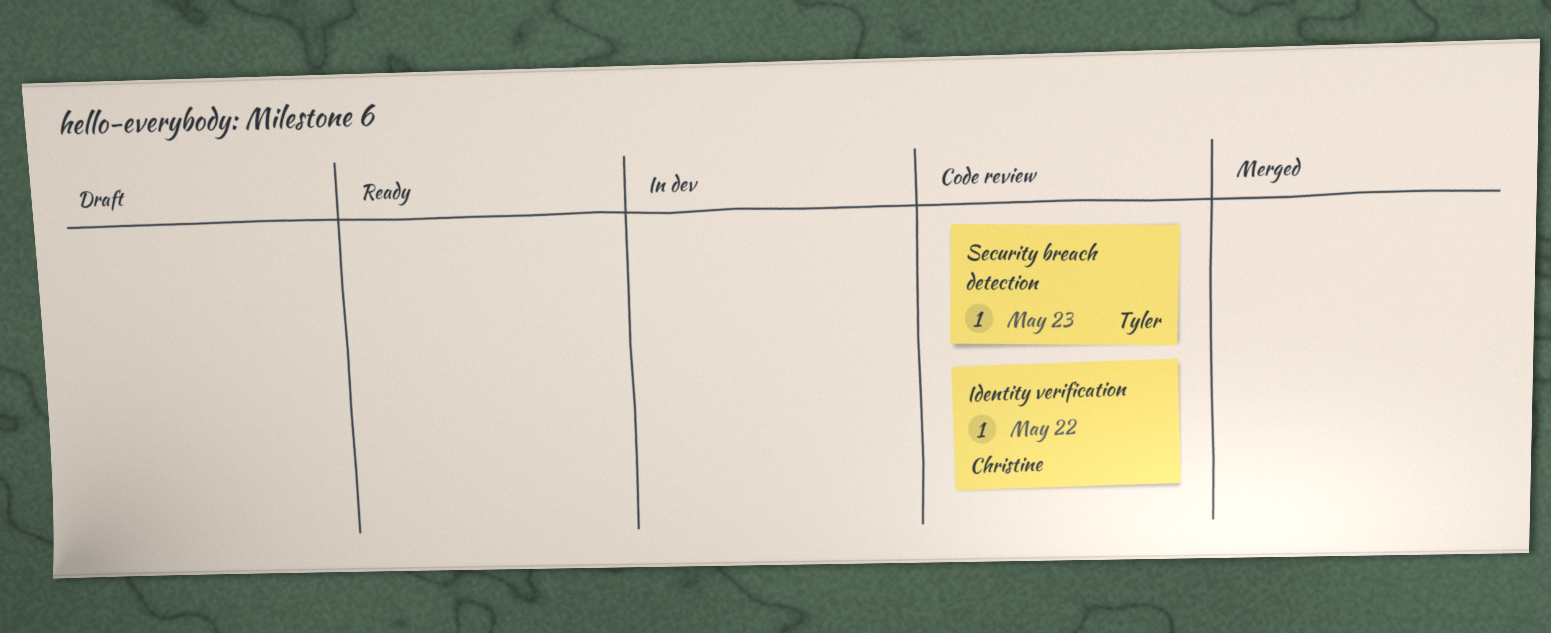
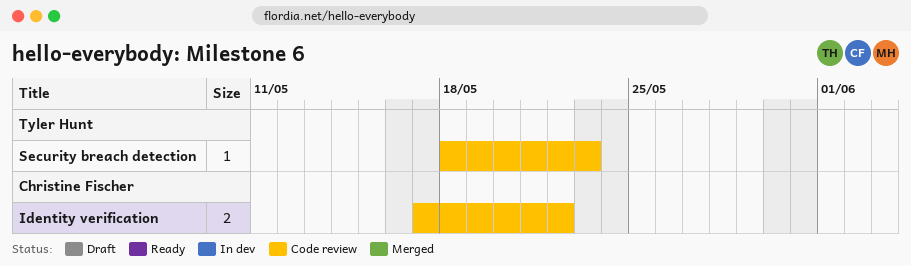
Identity verification, estimate: 1 -> 2

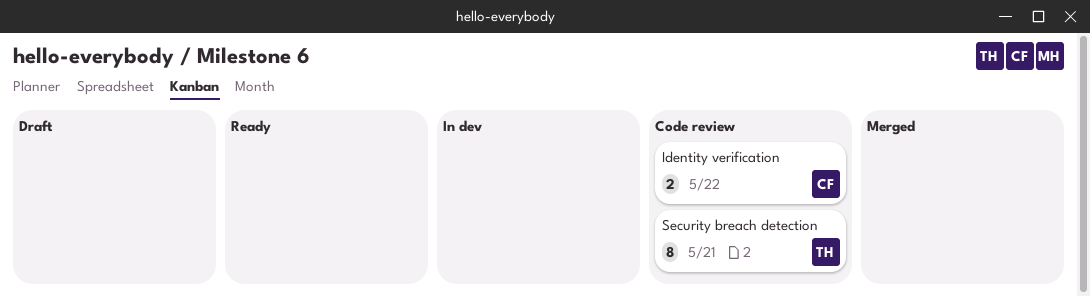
Security breach detection, estimate: 1 -> 8
Security breach detection, due: May 23 -> May 21

